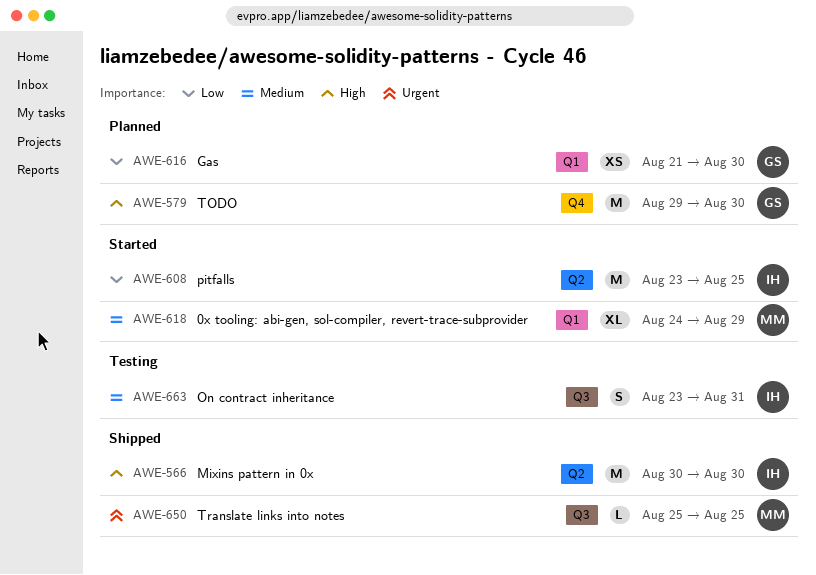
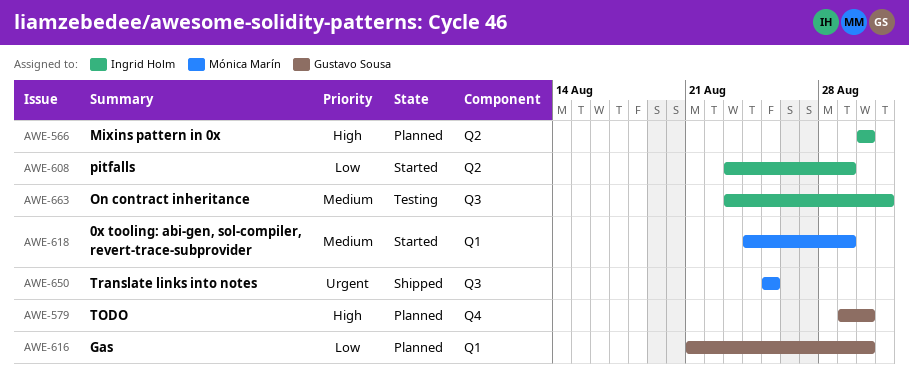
AWE-566, status: Shipped -> Planned
AWE-608, due: Aug 25 -> Aug 29

